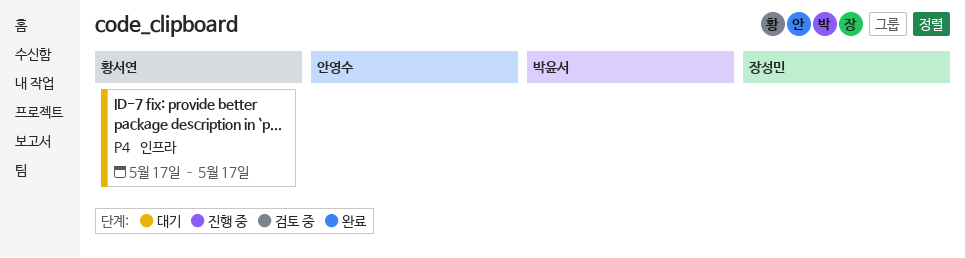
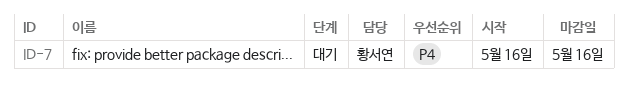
ID-7, start: May 17 -> May 16
ID-7, due: May 17 -> May 16

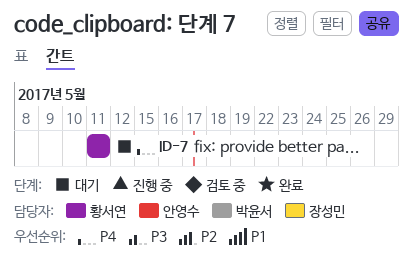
ID-7, start: May 16 -> May 11
ID-7, due: May 16 -> May 11

